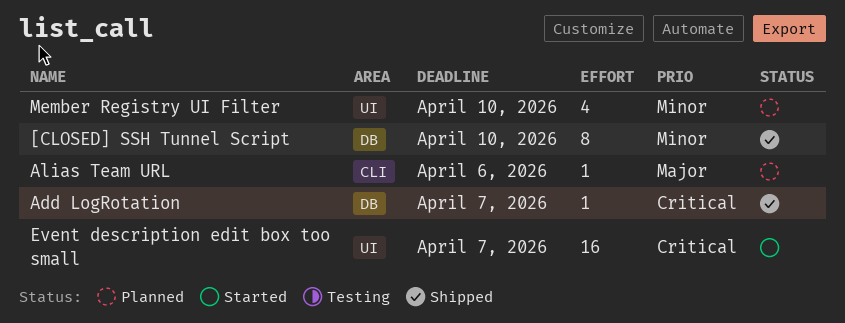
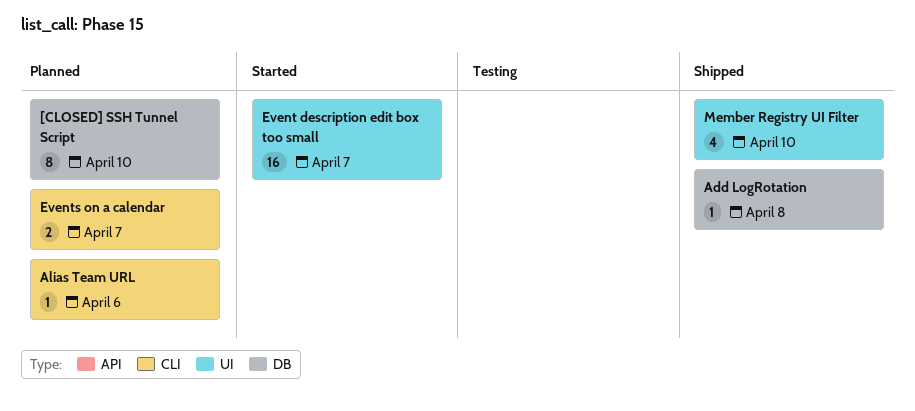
[CLOSED] SSH Tunnel Script, status: Shipped -> Planned
Add LogRotation, due: Apr 7 -> Apr 8
Events on a calendar: none -> present
Member Registry UI Filter, status: Planned -> Shipped

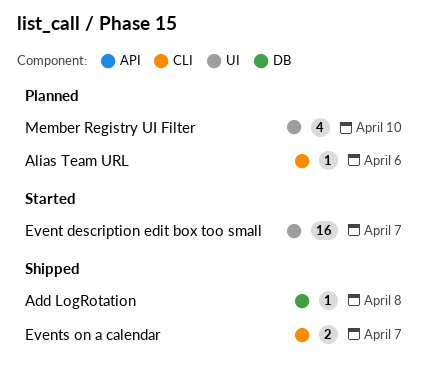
[CLOSED] SSH Tunnel Script: present -> none
Events on a calendar, status: Planned -> Shipped
Member Registry UI Filter, status: Shipped -> Planned

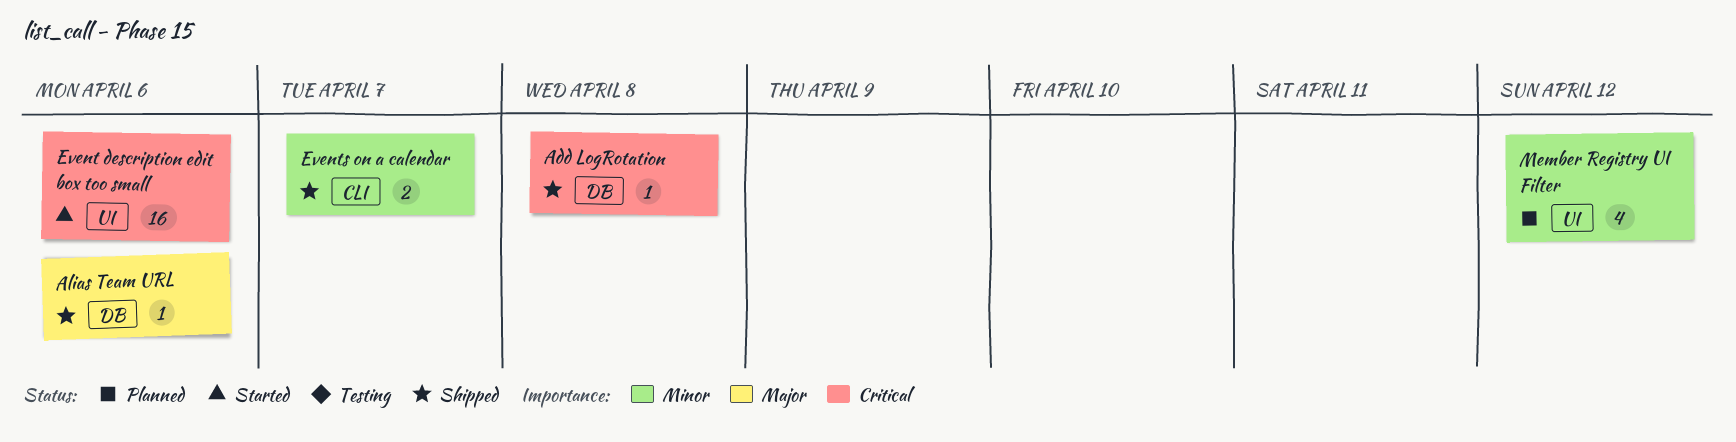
Alias Team URL, status: Planned -> Shipped
Alias Team URL, label: CLI -> DB
Event description edit box too small, due: Apr 7 -> Apr 6
Member Registry UI Filter, due: Apr 10 -> Apr 12

